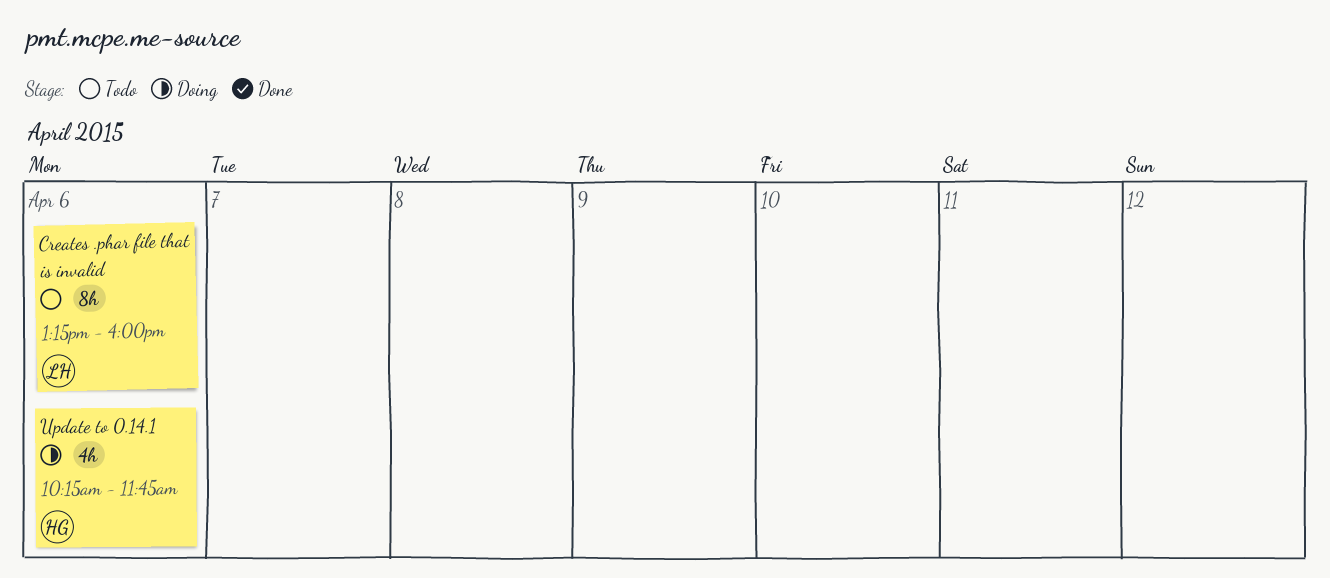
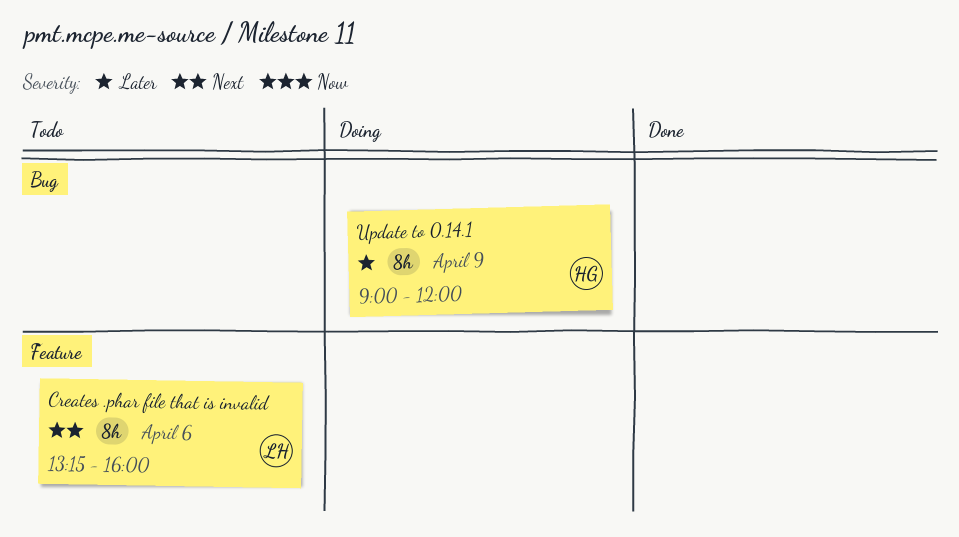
Update to 0.14.1, estimate: 4h -> 8h
Update to 0.14.1, day: Apr 6 -> Apr 9
Update to 0.14.1, begins: 10:15 -> 09:00
Update to 0.14.1, ends: 11:45 -> 12:00

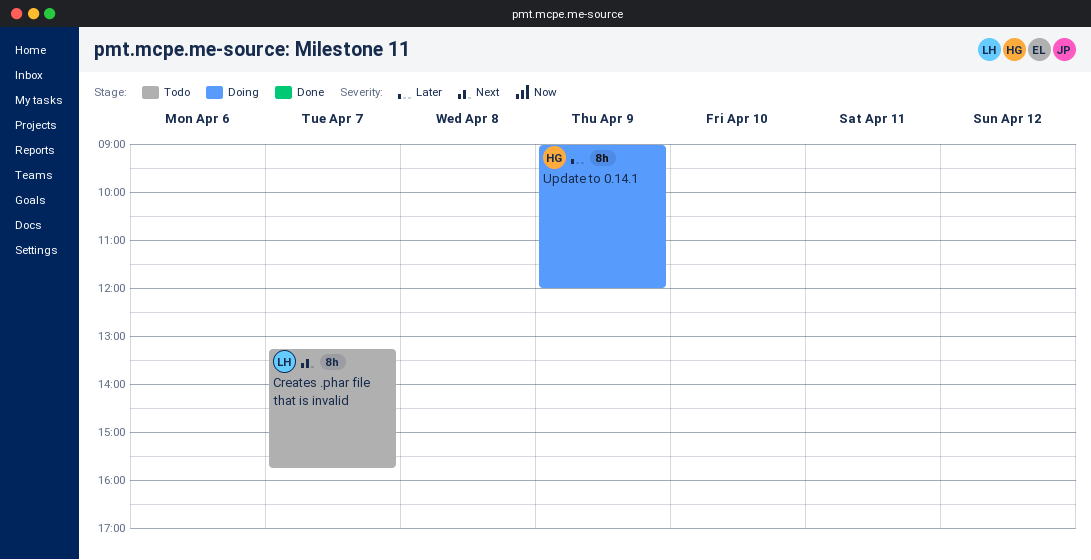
Creates .phar file that is invalid, day: Apr 6 -> Apr 7
Creates .phar file that is invalid, ends: 16:00 -> 15:45

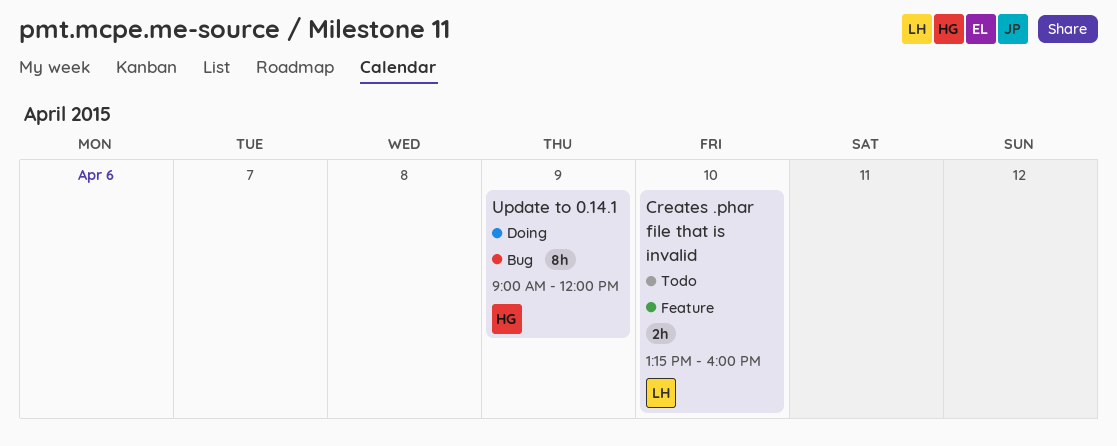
Creates .phar file that is invalid, estimate: 8h -> 2h
Creates .phar file that is invalid, day: Apr 7 -> Apr 10
Creates .phar file that is invalid, ends: 15:45 -> 16:00

